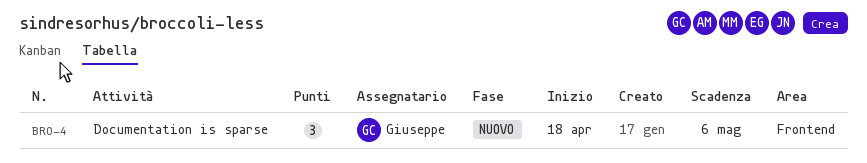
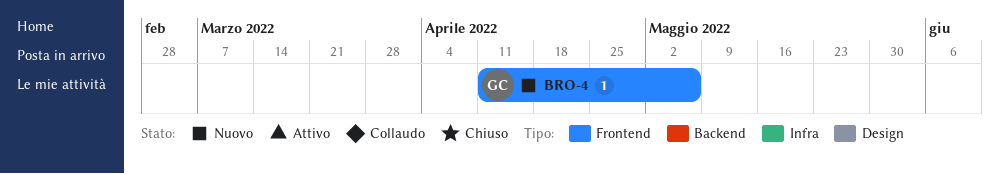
BRO-4, estimate: 3 -> 1
BRO-4, start: Apr 18 -> Apr 11

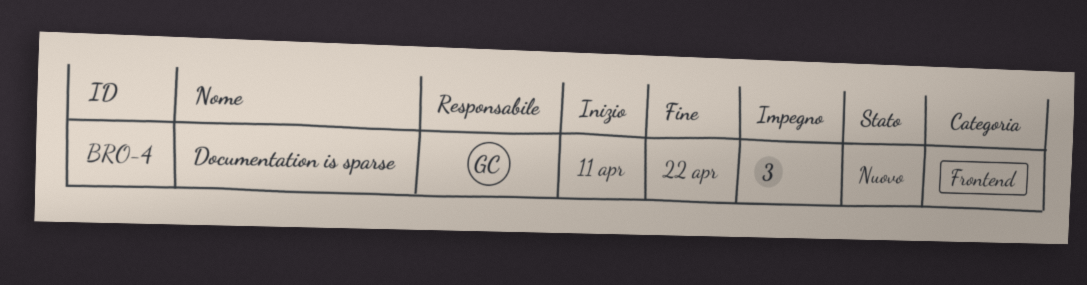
BRO-4, estimate: 1 -> 3
BRO-4, due: May 6 -> Apr 22

